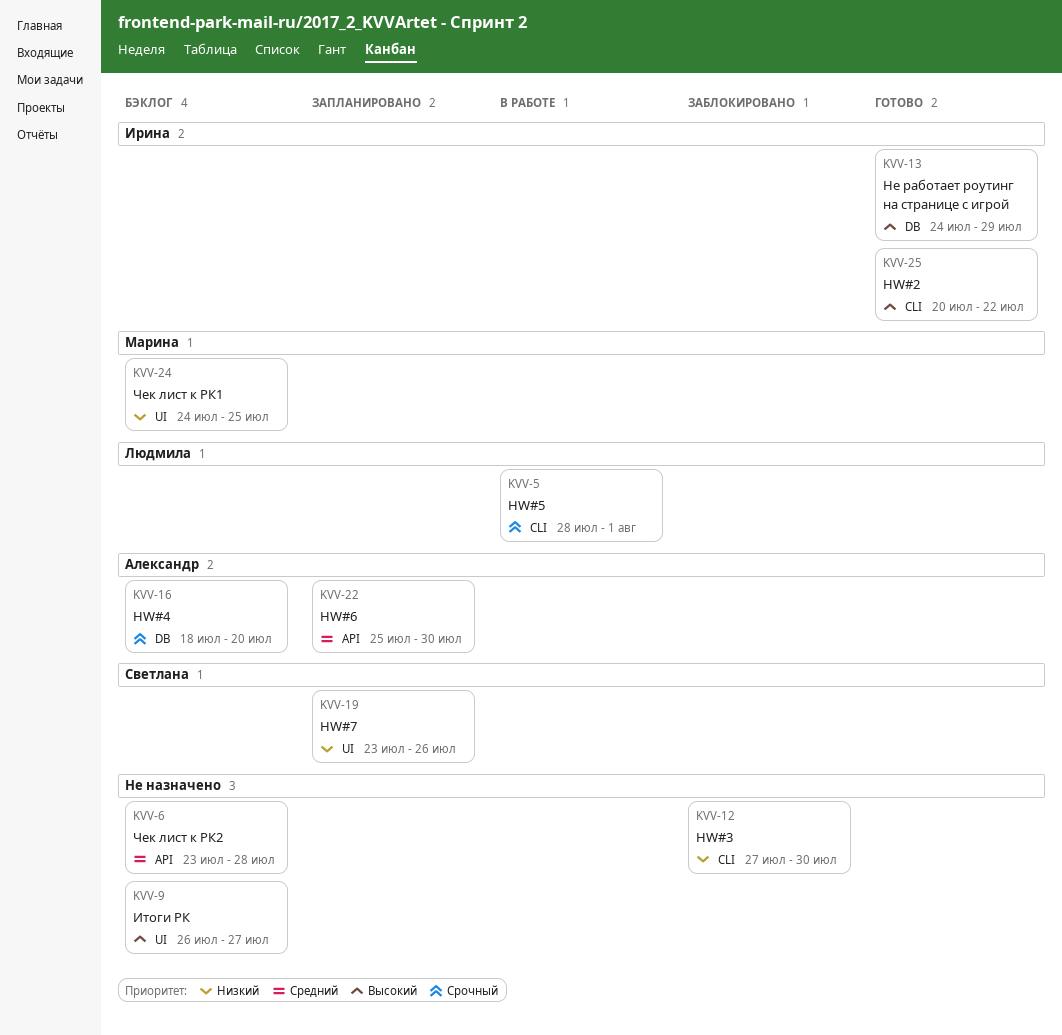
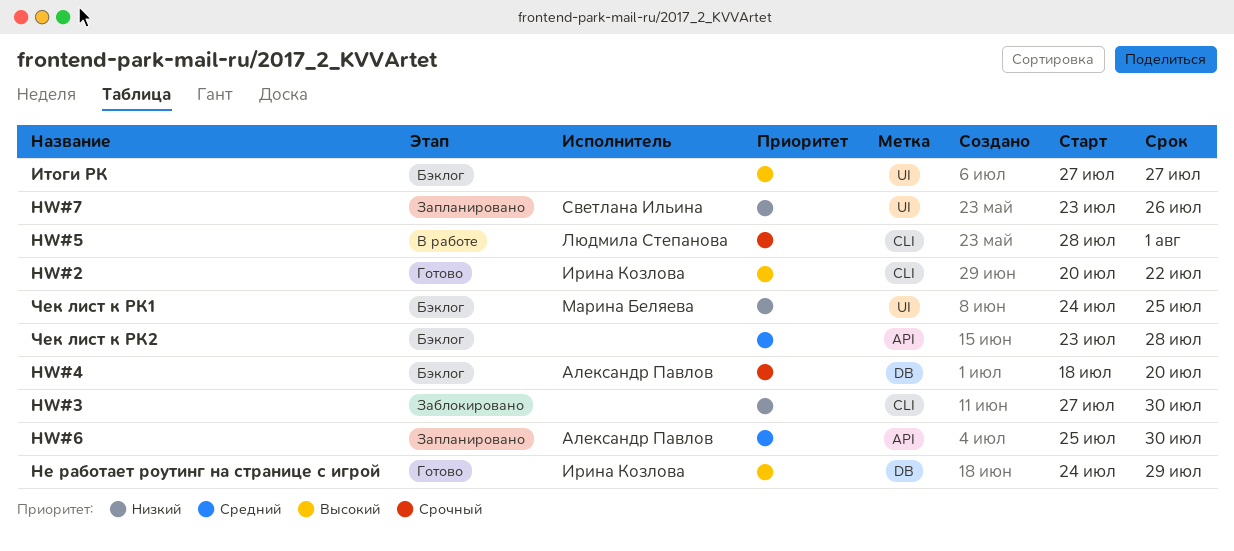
Итоги РК, start: Jul 26 -> Jul 27

